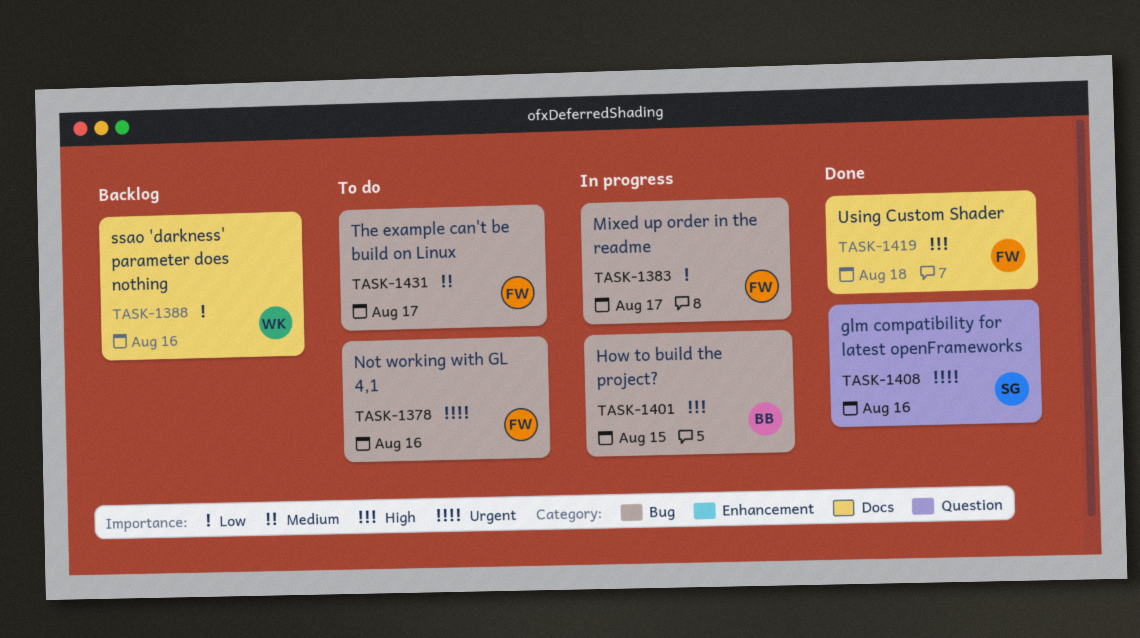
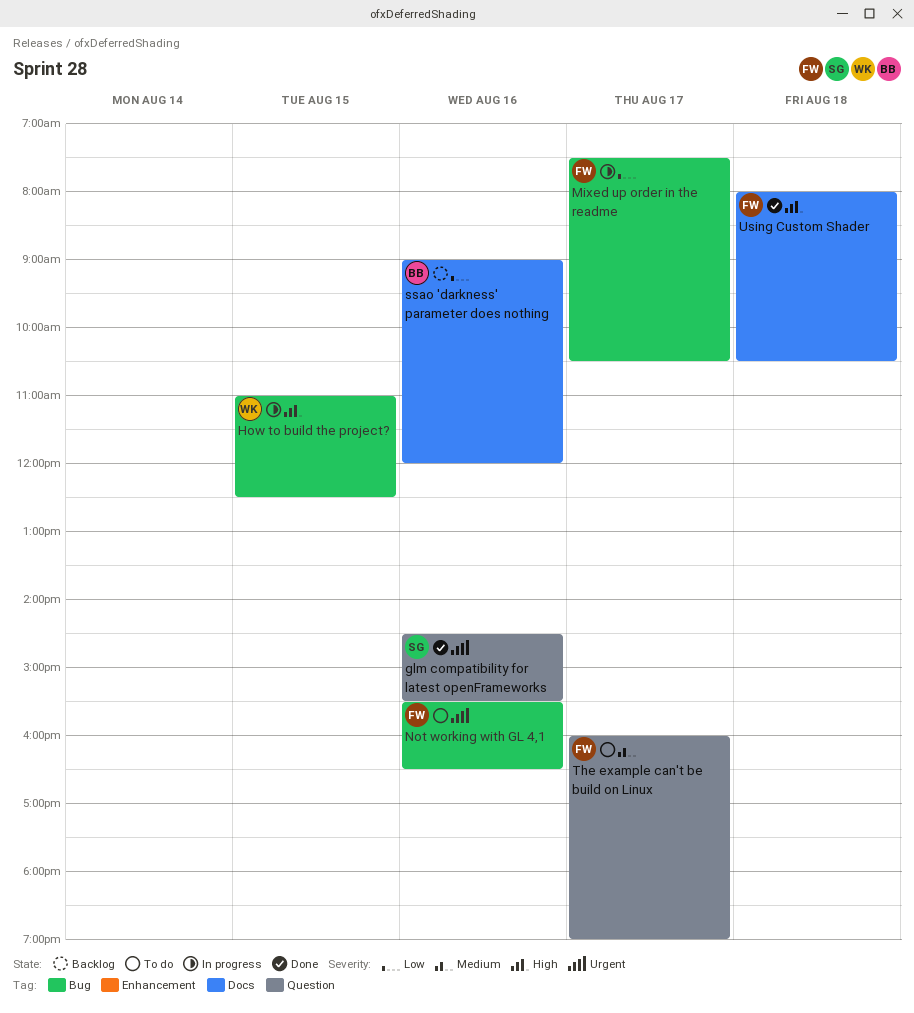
How to build the project?, owner: BB -> WK
ssao 'darkness' parameter does nothing, owner: WK -> BB
The example can't be build on Linux, label: Bug -> Question

